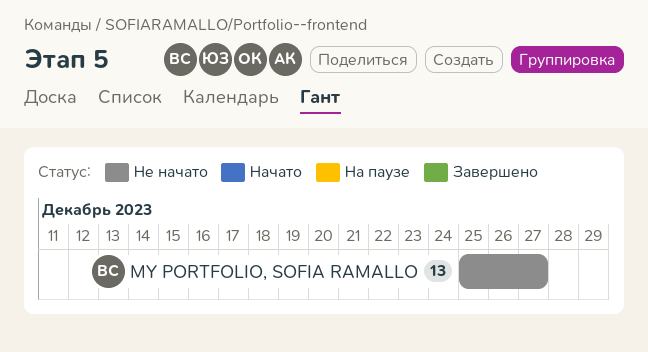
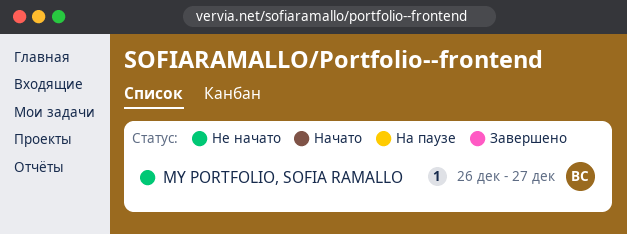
MY PORTFOLIO, SOFIA RAMALLO, estimate: 13 -> 1
MY PORTFOLIO, SOFIA RAMALLO, start: Dec 25 -> Dec 26

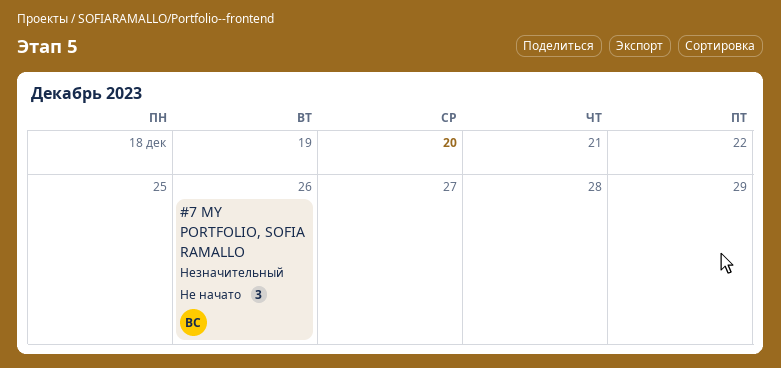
MY PORTFOLIO, SOFIA RAMALLO, estimate: 1 -> 3
MY PORTFOLIO, SOFIA RAMALLO, due: Dec 27 -> Dec 26

